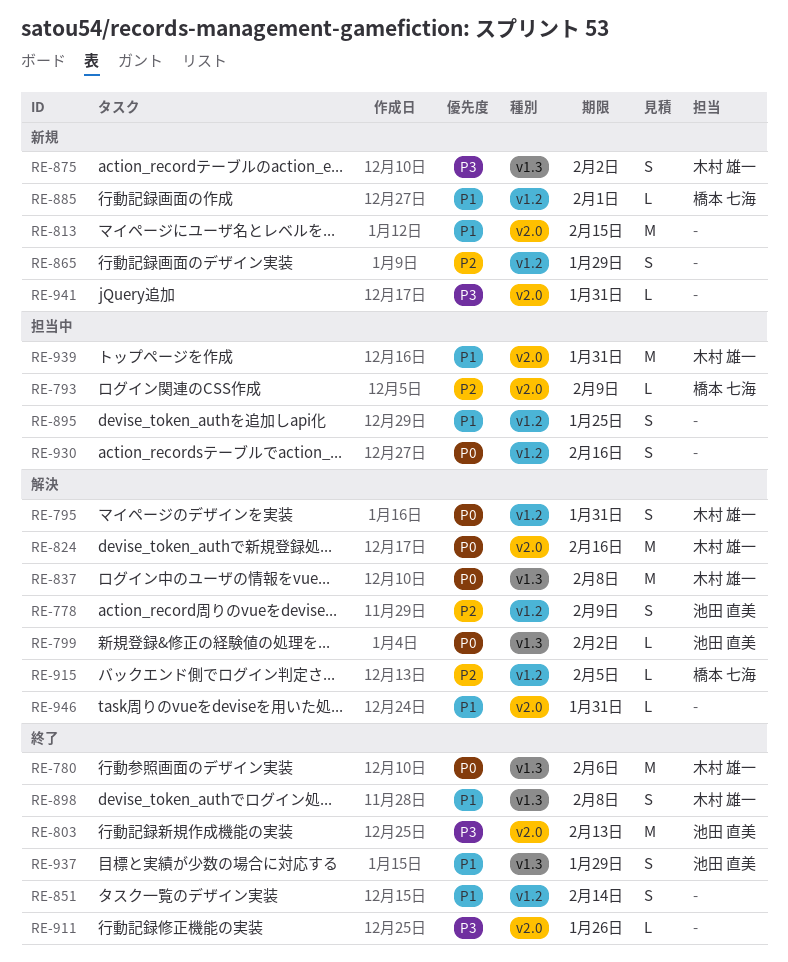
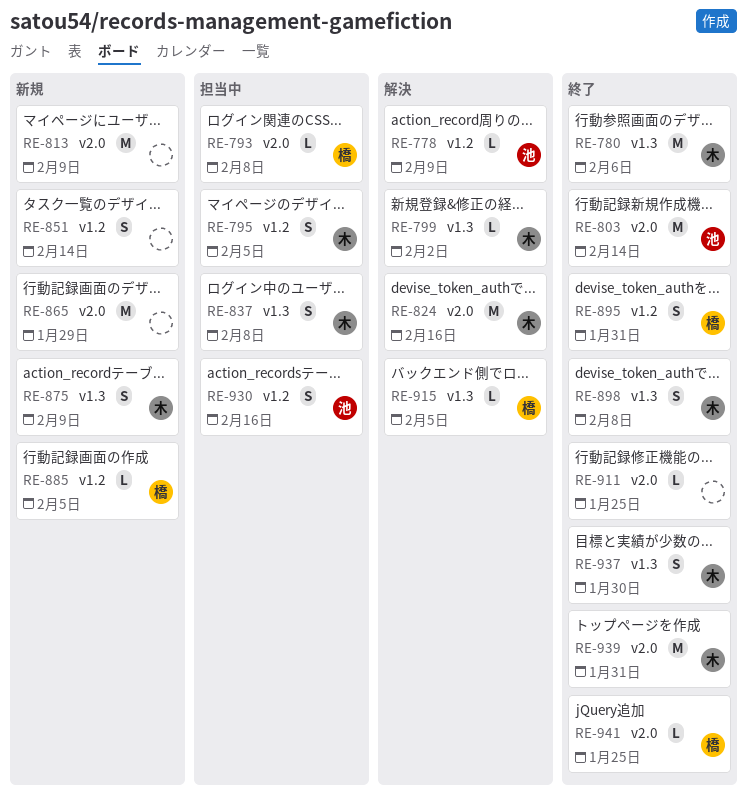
RE-778, estimate: S -> L
RE-793, due: Feb 9 -> Feb 8
RE-795, status: 解決 -> 担当中
RE-795, due: Jan 31 -> Feb 5
RE-799, owner: 池田 直美 -> 木村 雄一
RE-803, due: Feb 13 -> Feb 14
RE-813, due: Feb 15 -> Feb 9
RE-837, status: 解決 -> 担当中
RE-837, estimate: M -> S
RE-851, status: 終了 -> 新規
RE-865, label: v1.2 -> v2.0
RE-865, estimate: S -> M
RE-875, due: Feb 2 -> Feb 9
RE-885, due: Feb 1 -> Feb 5
RE-895, status: 担当中 -> 終了
RE-895, owner: none -> 橋本 七海
RE-895, due: Jan 25 -> Jan 31
RE-911, due: Jan 26 -> Jan 25
RE-915, label: v1.2 -> v1.3
RE-930, owner: none -> 池田 直美
RE-937, owner: 池田 直美 -> 木村 雄一
RE-937, due: Jan 29 -> Jan 30
RE-939, status: 担当中 -> 終了
RE-941, status: 新規 -> 終了
RE-941, owner: none -> 橋本 七海
RE-941, due: Jan 31 -> Jan 25
RE-946: present -> none

